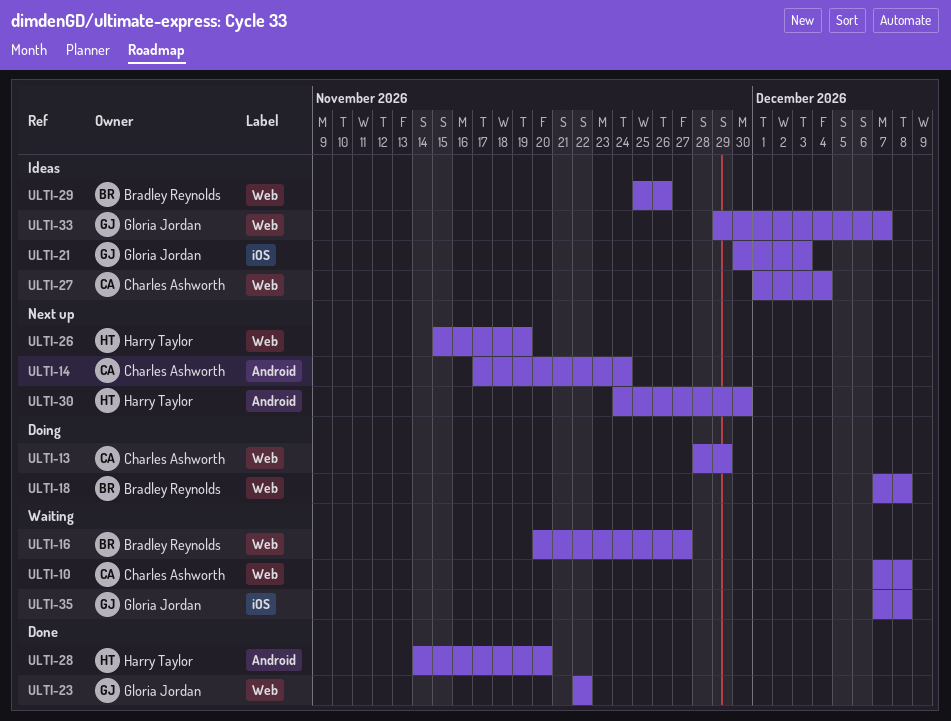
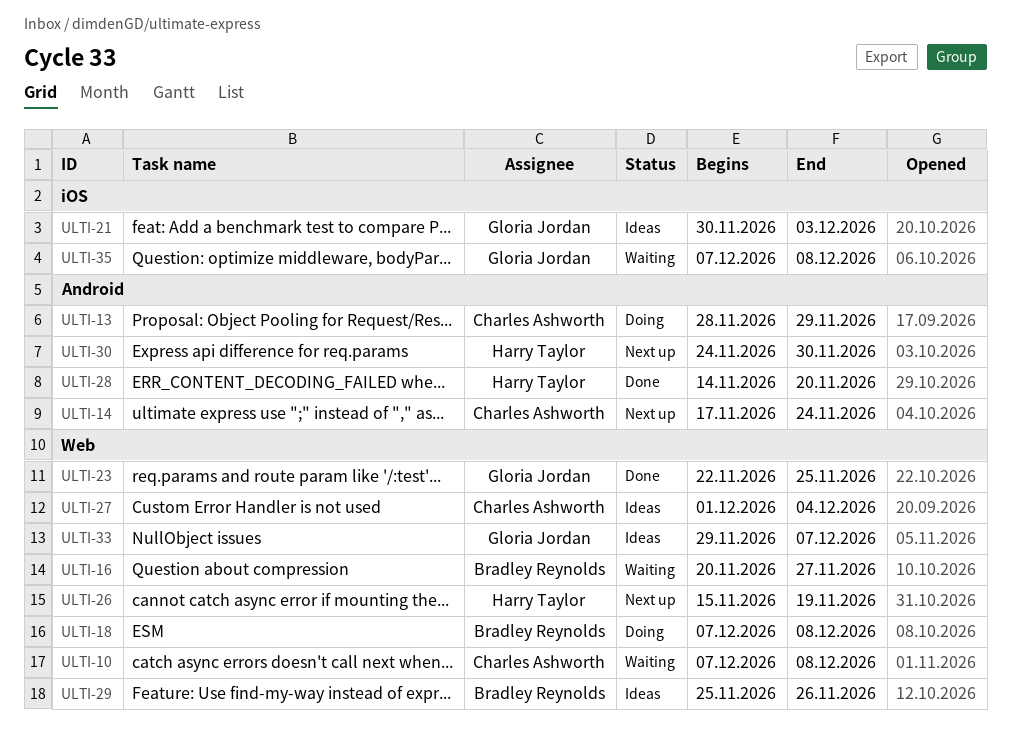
ULTI-13, label: Web -> Android
ULTI-23, due: Nov 22 -> Nov 25

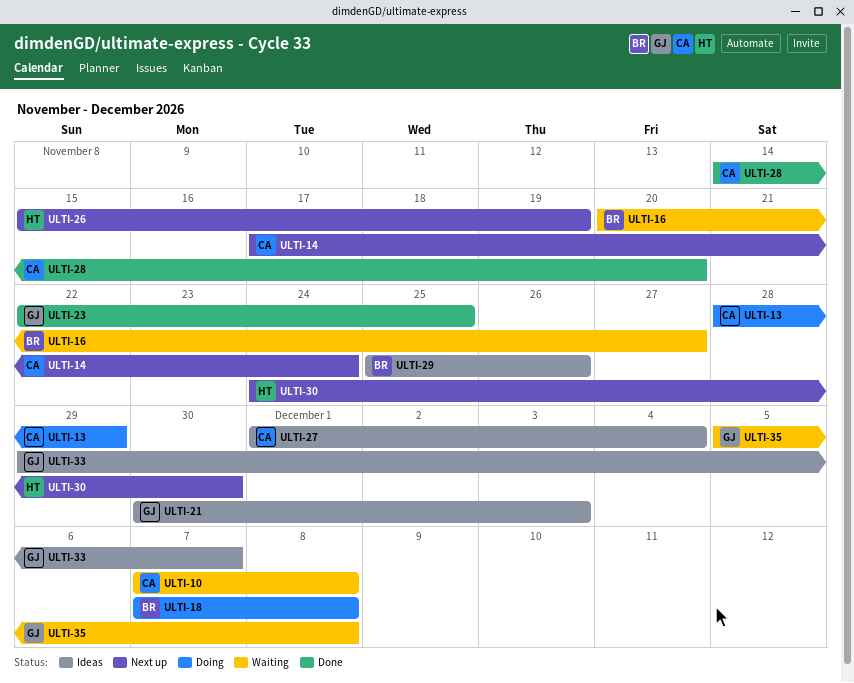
ULTI-28, owner: Harry Taylor -> Charles Ashworth
ULTI-35, start: Dec 7 -> Dec 5

